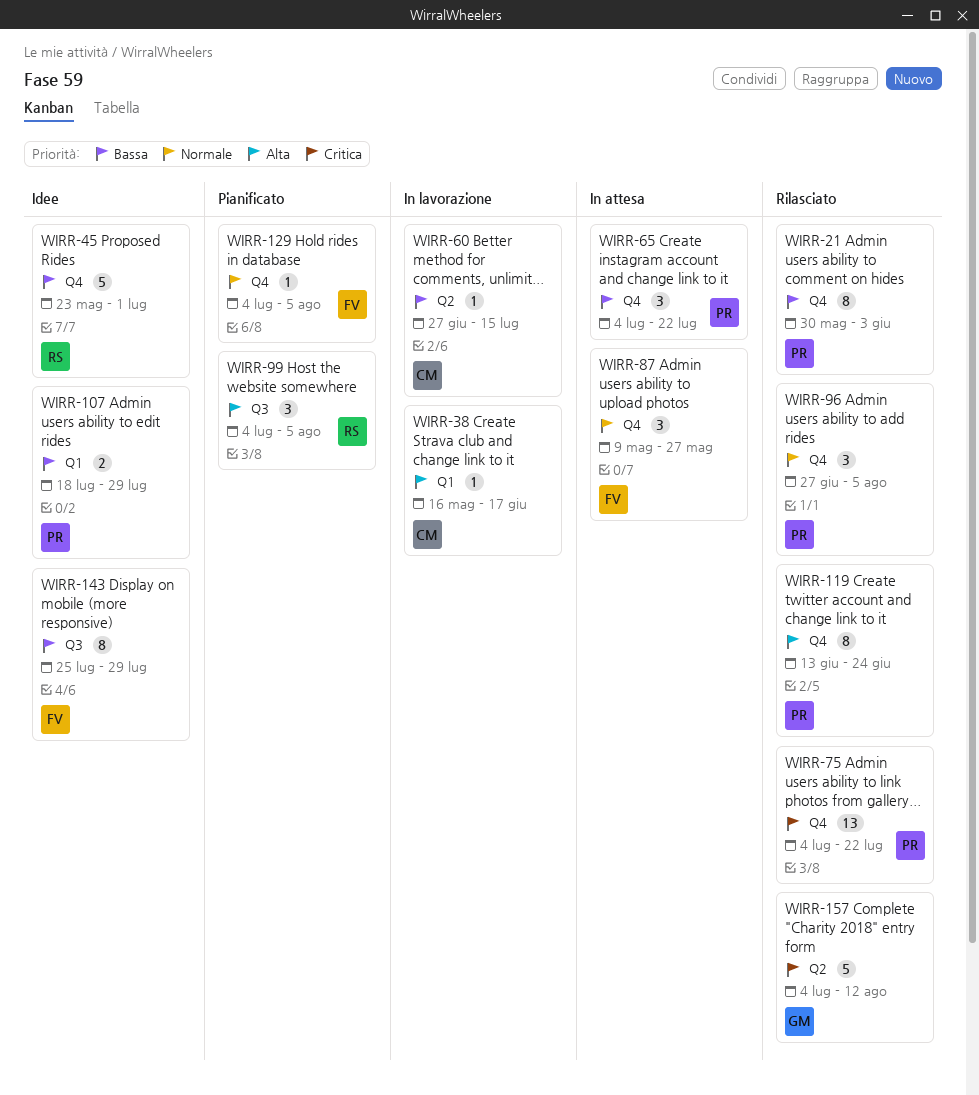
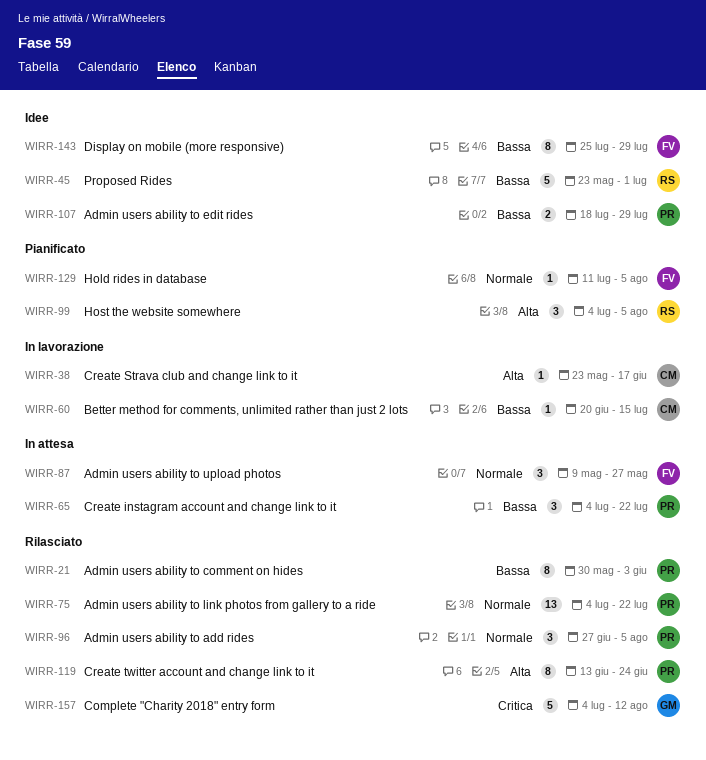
WIRR-38, start: May 16 -> May 23
WIRR-60, start: Jun 27 -> Jun 20
WIRR-75, priority: Critica -> Normale
WIRR-129, start: Jul 4 -> Jul 11

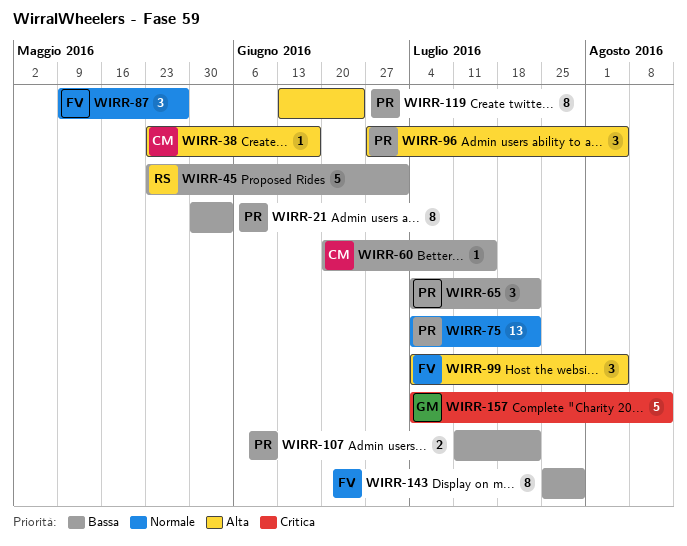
WIRR-96, priority: Normale -> Alta
WIRR-99, owner: RS -> FV
WIRR-107, start: Jul 18 -> Jul 11
WIRR-107, due: Jul 29 -> Jul 22
WIRR-129: present -> none

